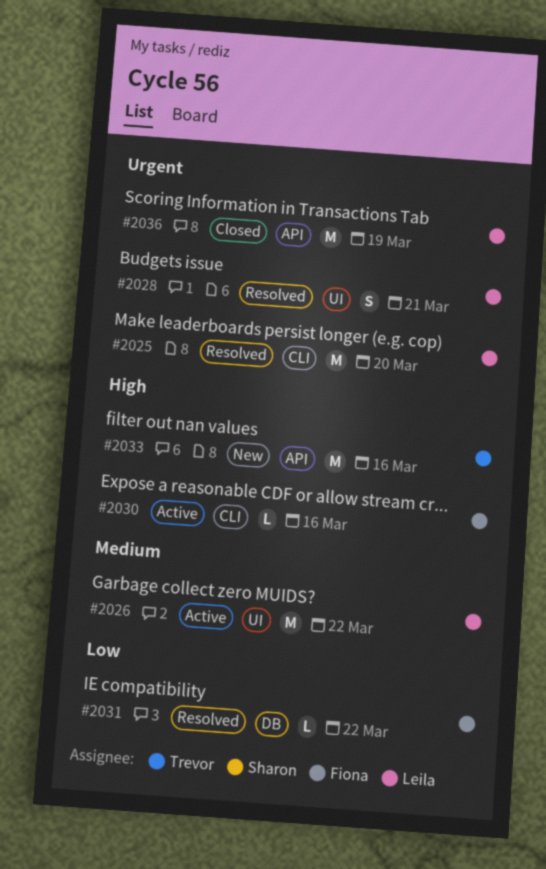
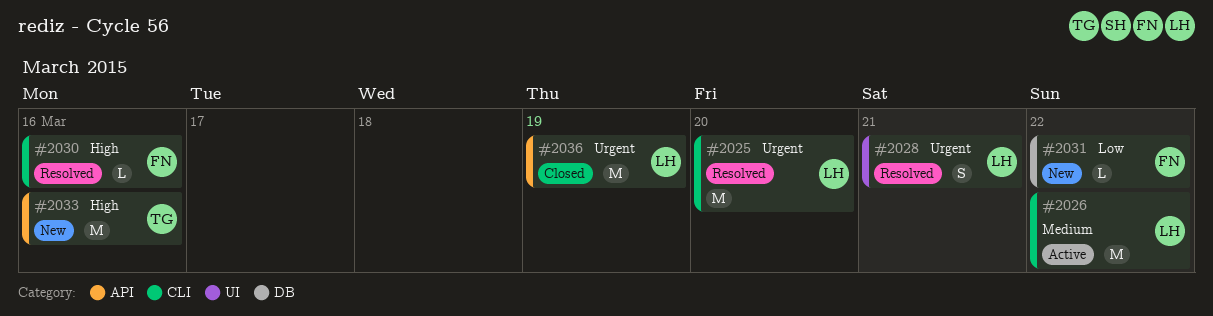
#2026, label: UI -> CLI
#2030, status: Active -> Resolved
#2031, status: Resolved -> New

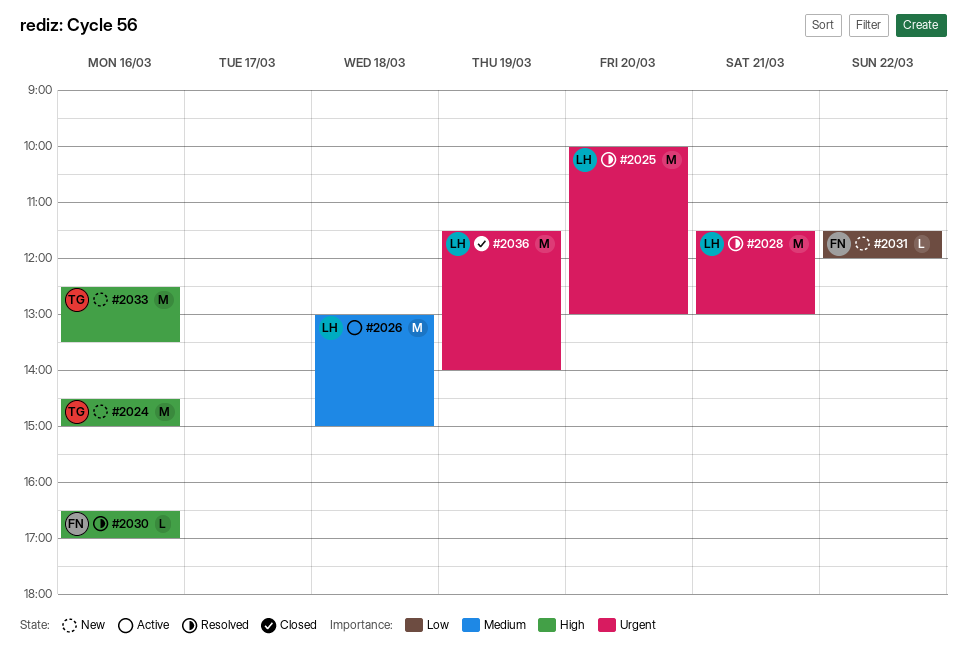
#2024: none -> present
#2026, day: Mar 22 -> Mar 18
#2028, estimate: S -> M

